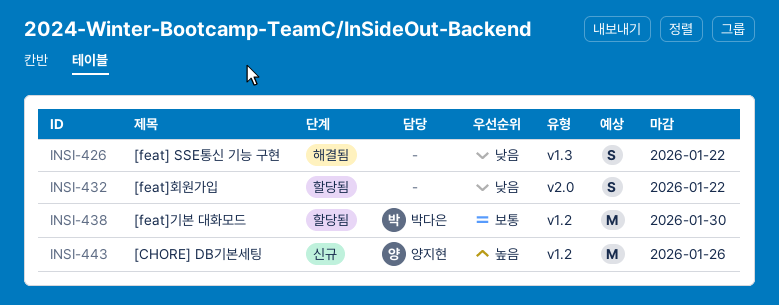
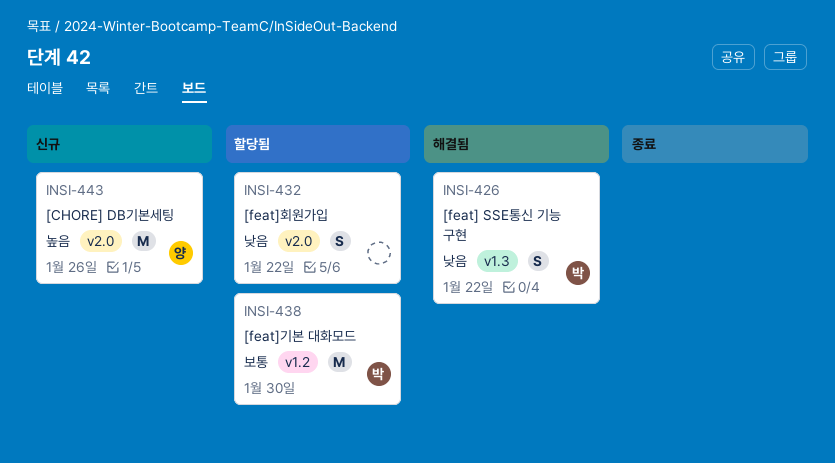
INSI-426, owner: none -> 박다은
INSI-443, label: v1.2 -> v2.0

